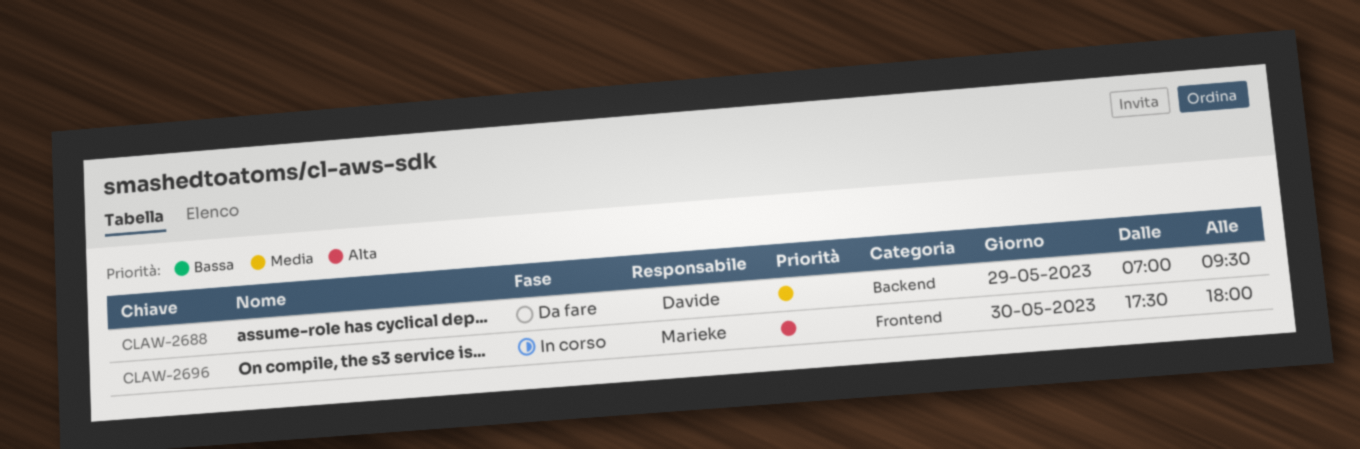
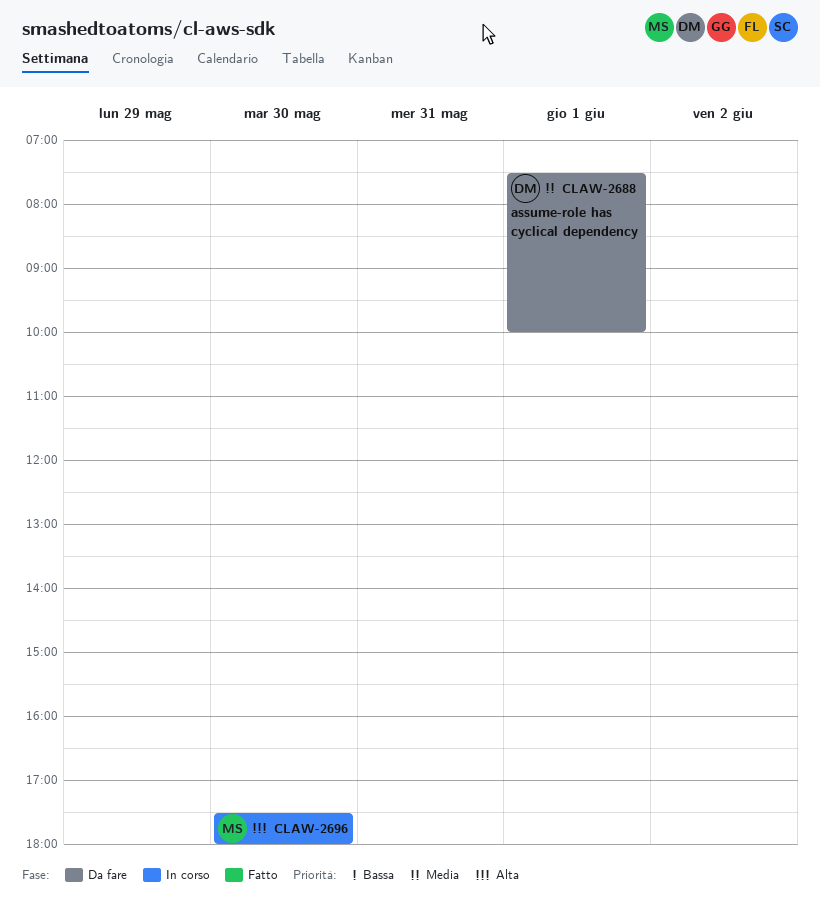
CLAW-2688, day: May 29 -> Jun 1
CLAW-2688, begins: 07:00 -> 07:30
CLAW-2688, ends: 09:30 -> 10:00

